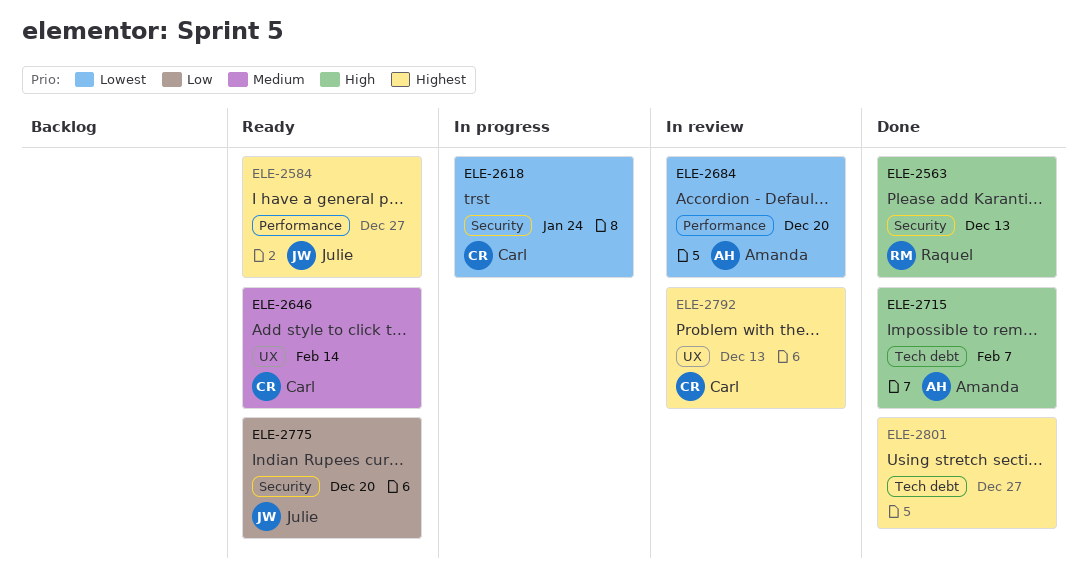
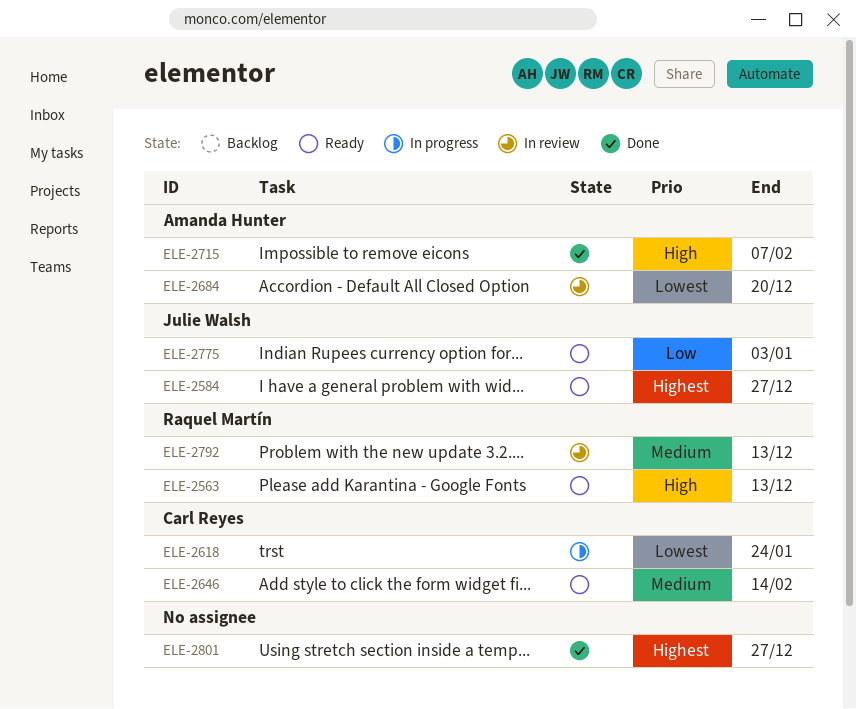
ELE-2563, status: Done -> Ready
ELE-2775, due: Dec 20 -> Jan 3
ELE-2792, owner: Carl Reyes -> Raquel Martín
ELE-2792, priority: Highest -> Medium

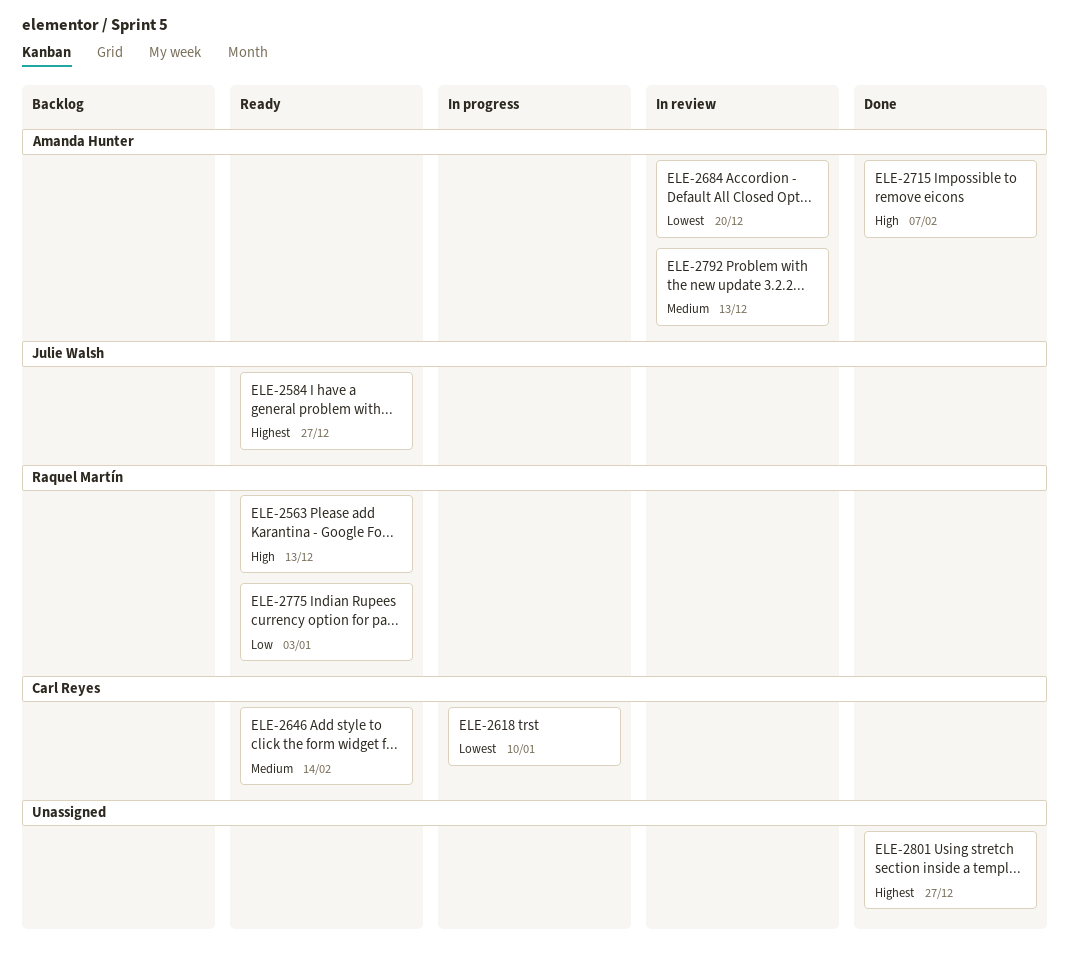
ELE-2618, due: Jan 24 -> Jan 10
ELE-2775, owner: Julie Walsh -> Raquel Martín
ELE-2792, owner: Raquel Martín -> Amanda Hunter

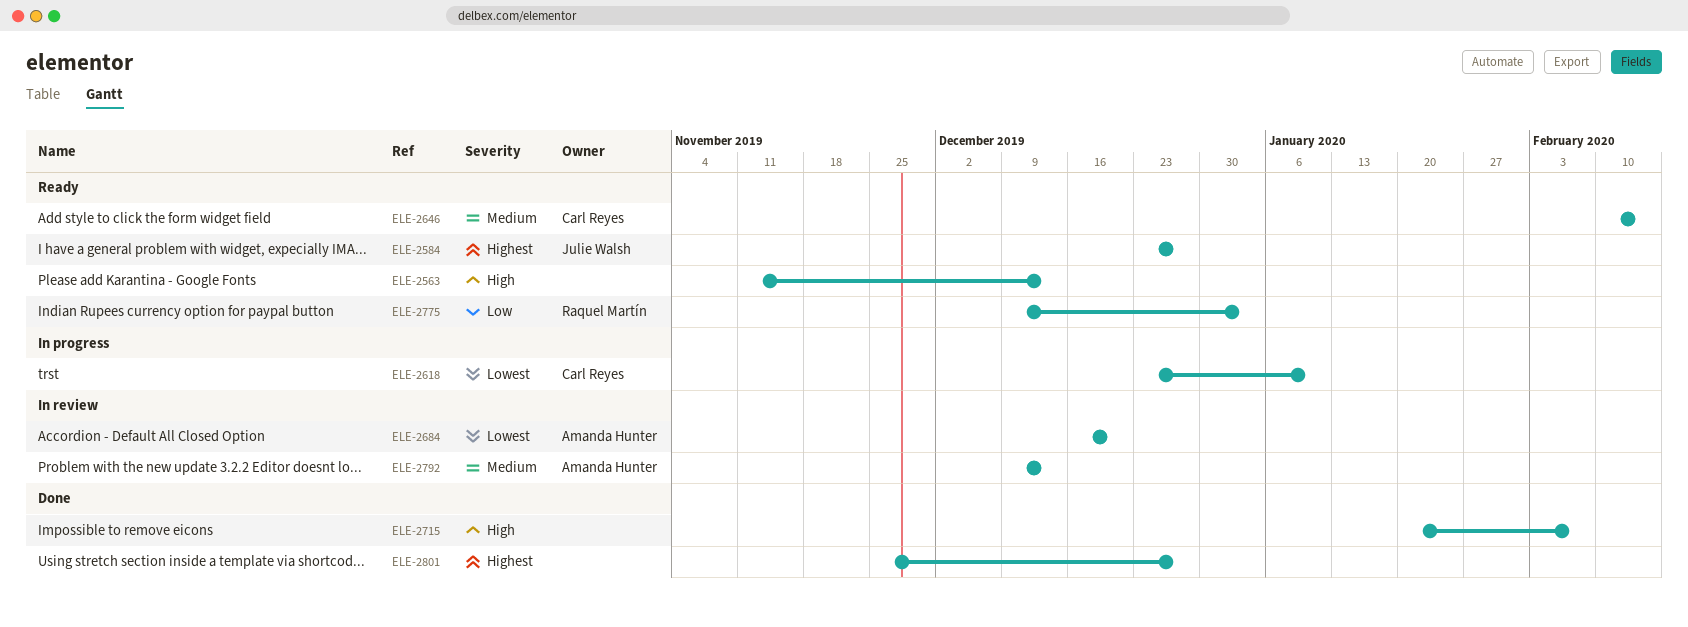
ELE-2563, owner: Raquel Martín -> none
ELE-2715, owner: Amanda Hunter -> none

